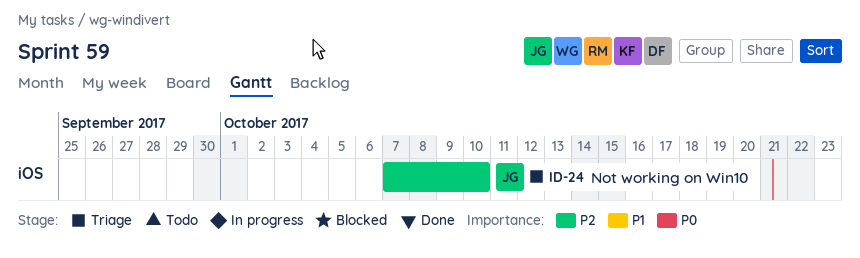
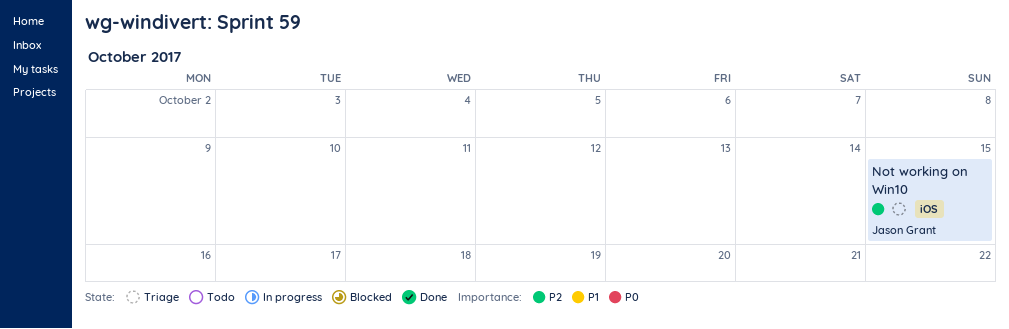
Not working on Win10, due: Oct 10 -> Oct 15

